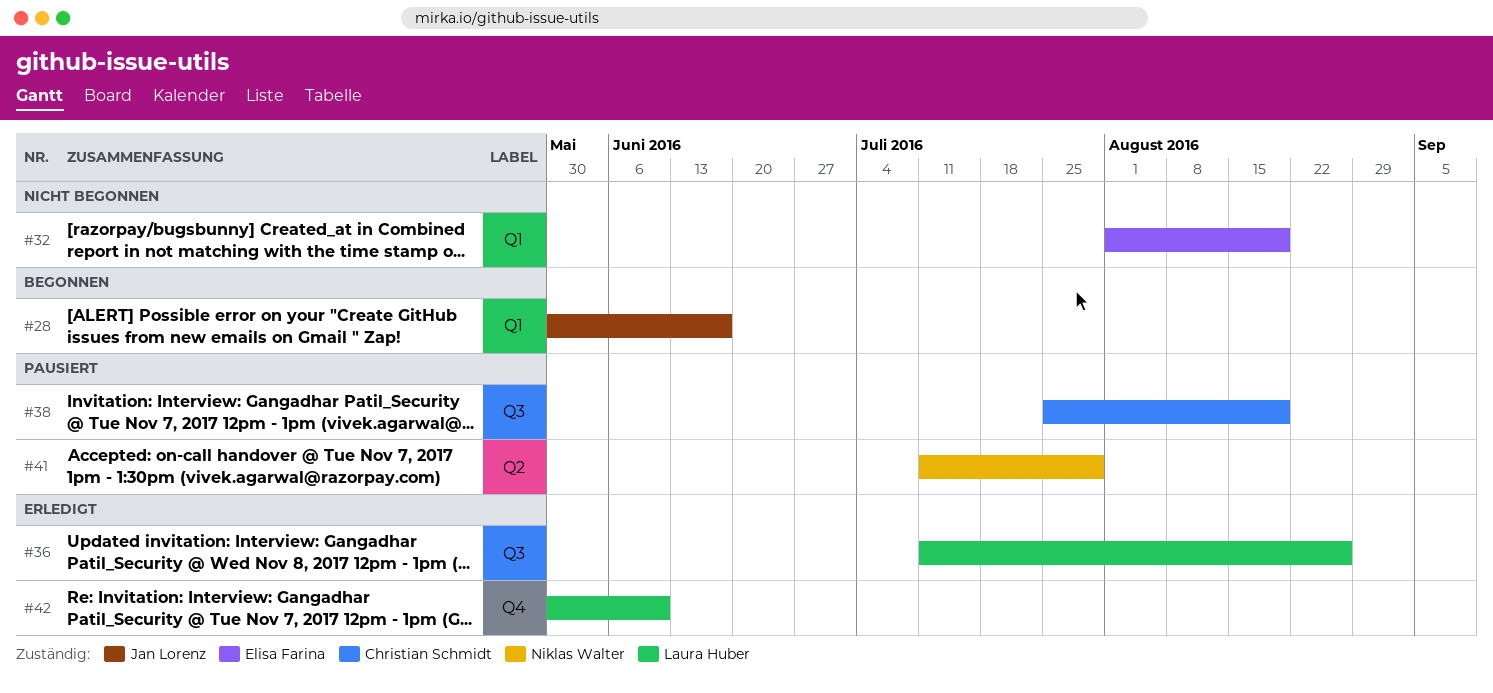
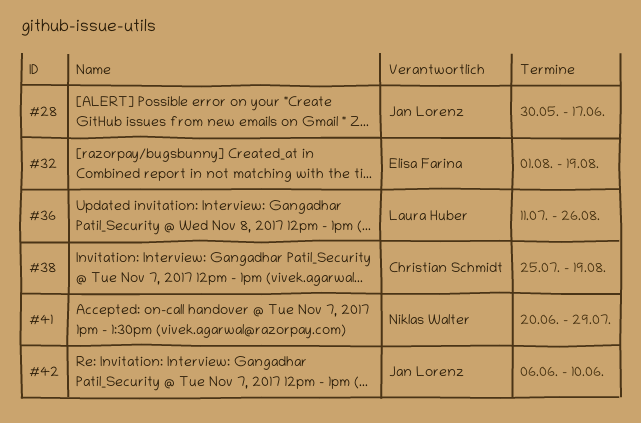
#41, start: Jul 11 -> Jun 20
#42, owner: Laura Huber -> Jan Lorenz
#42, start: May 30 -> Jun 6

